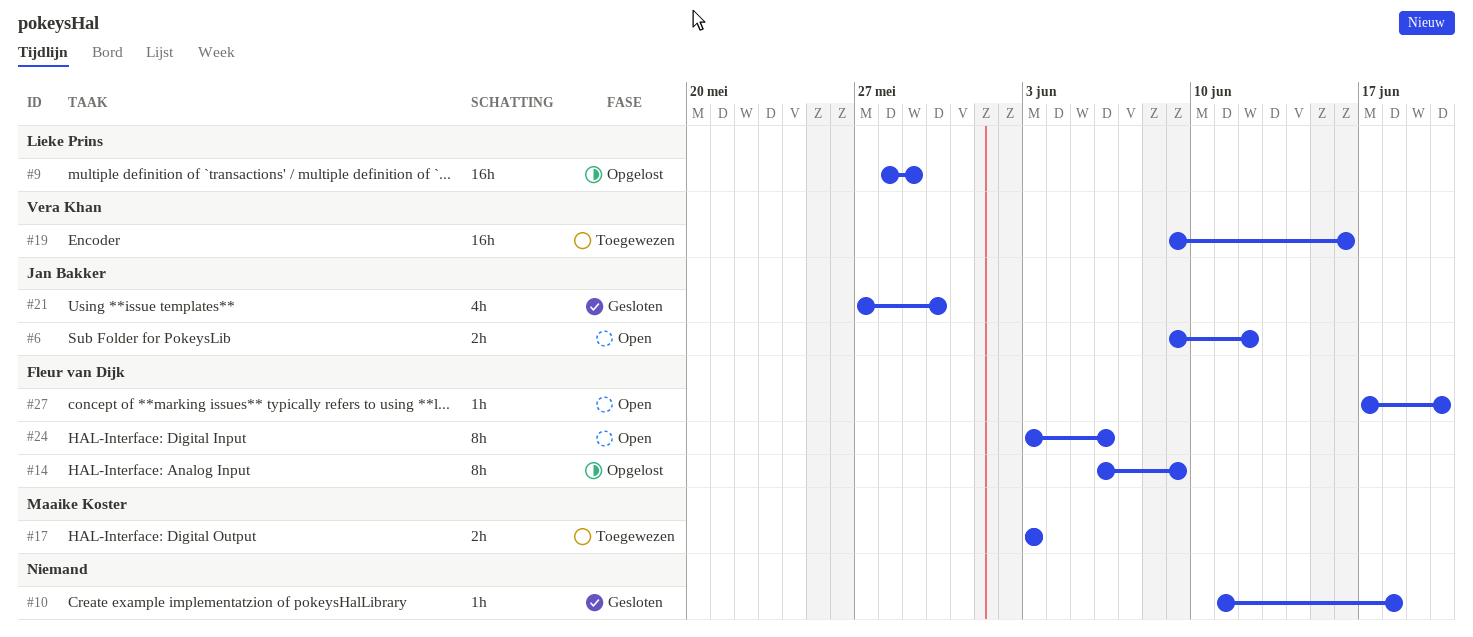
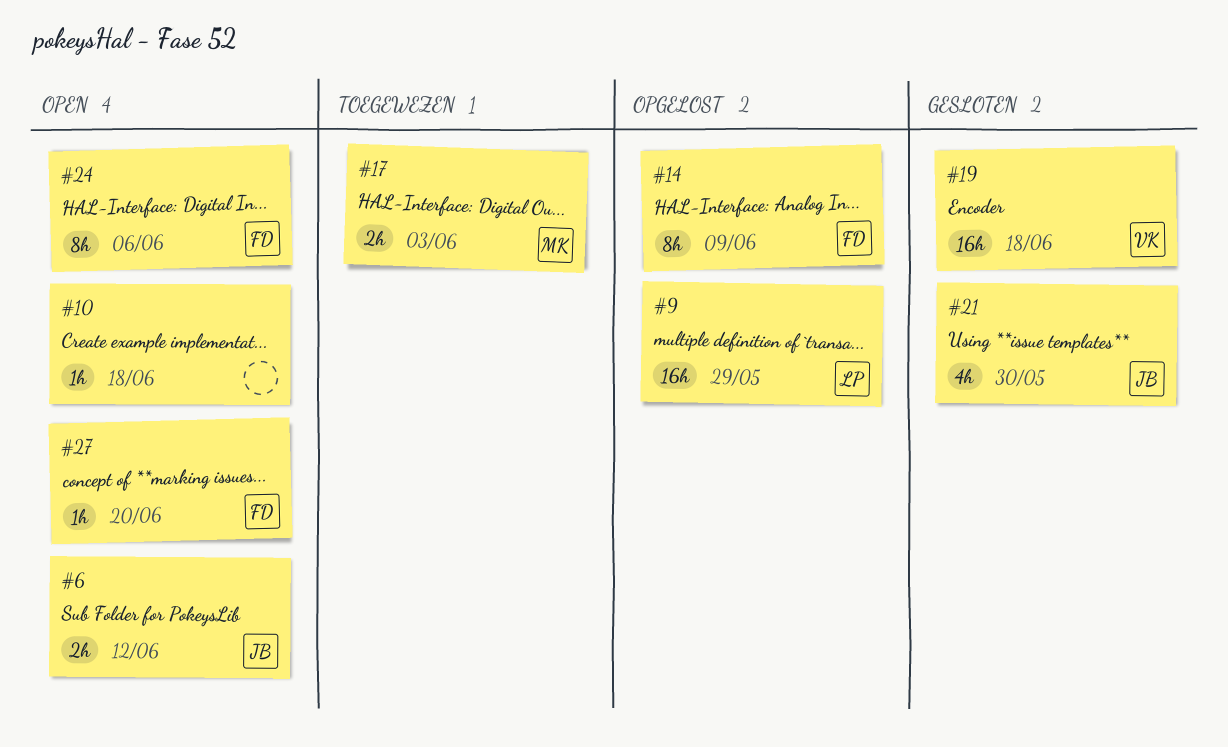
#10, status: Gesloten -> Open
#19, status: Toegewezen -> Gesloten
#19, due: Jun 16 -> Jun 18

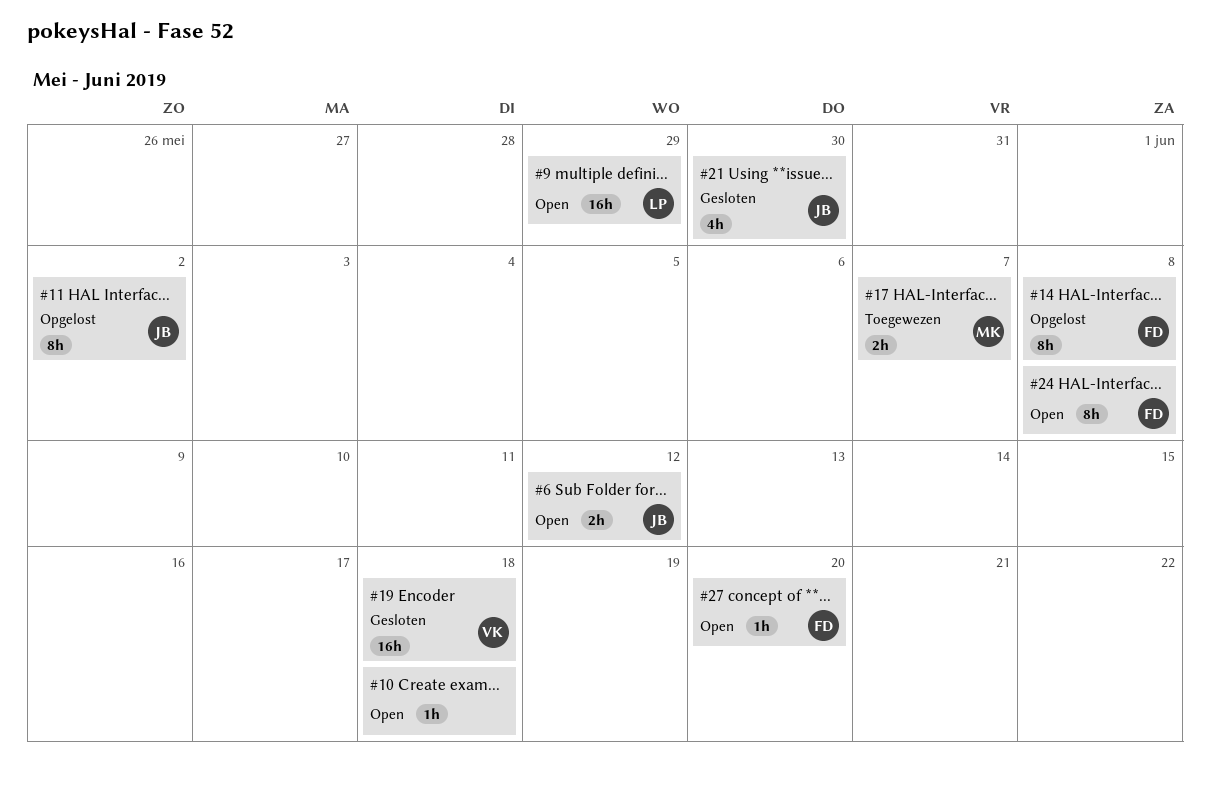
#9, status: Opgelost -> Open
#11: none -> present
#14, due: Jun 9 -> Jun 8
#17, due: Jun 3 -> Jun 7
#24, due: Jun 6 -> Jun 8

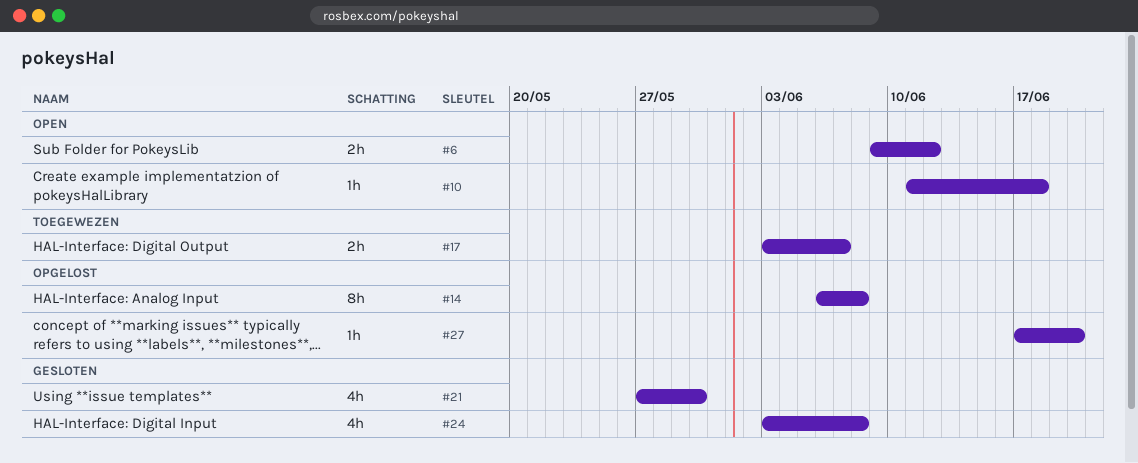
#9: present -> none
#11: present -> none
#19: present -> none
#24, status: Open -> Gesloten
#24, estimate: 8h -> 4h
#27, status: Open -> Opgelost

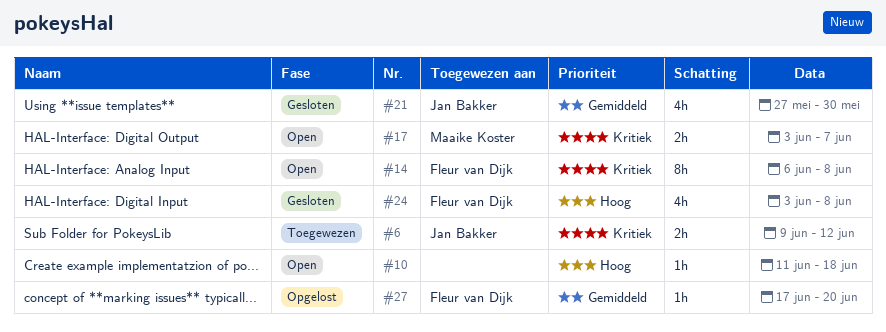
#6, status: Open -> Toegewezen
#14, status: Opgelost -> Open
#17, status: Toegewezen -> Open

